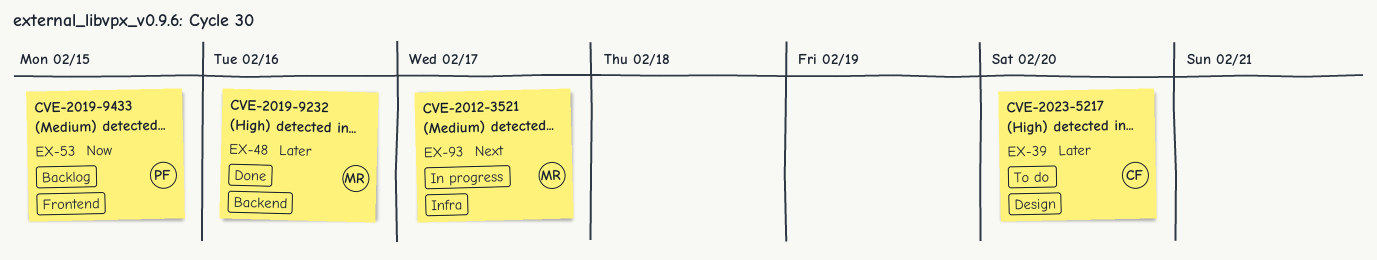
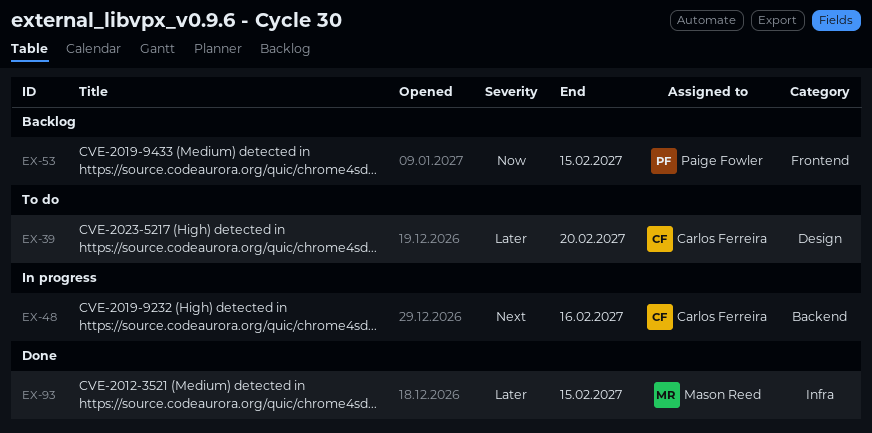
EX-48, status: Done -> In progress
EX-48, owner: Mason Reed -> Carlos Ferreira
EX-48, priority: Later -> Next
EX-93, status: In progress -> Done
EX-93, priority: Next -> Later
EX-93, due: Feb 17 -> Feb 15

